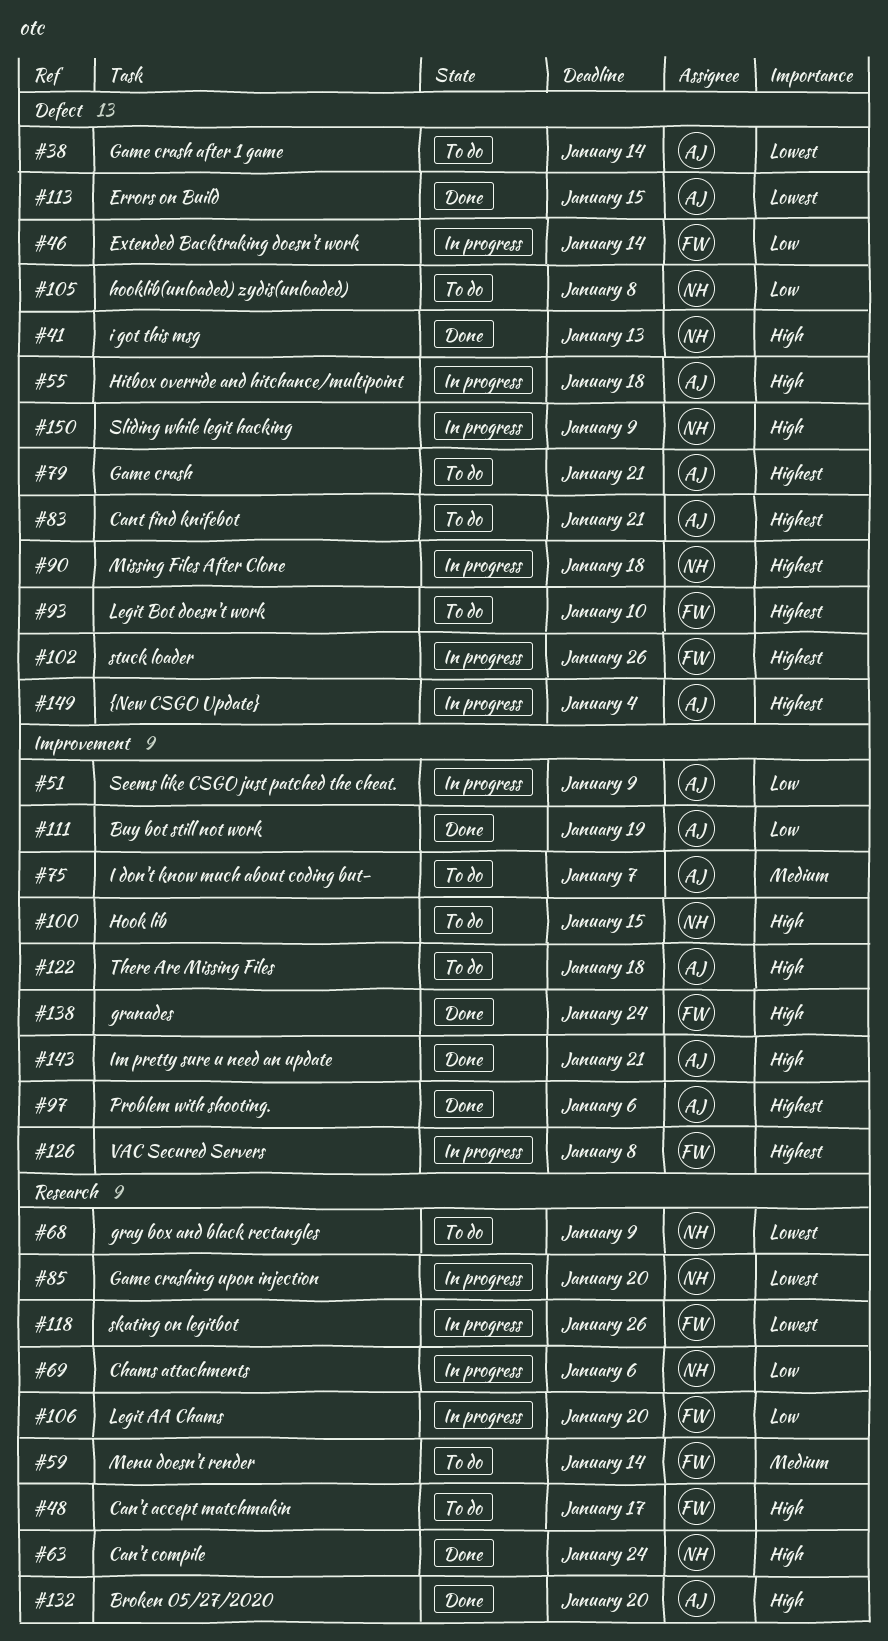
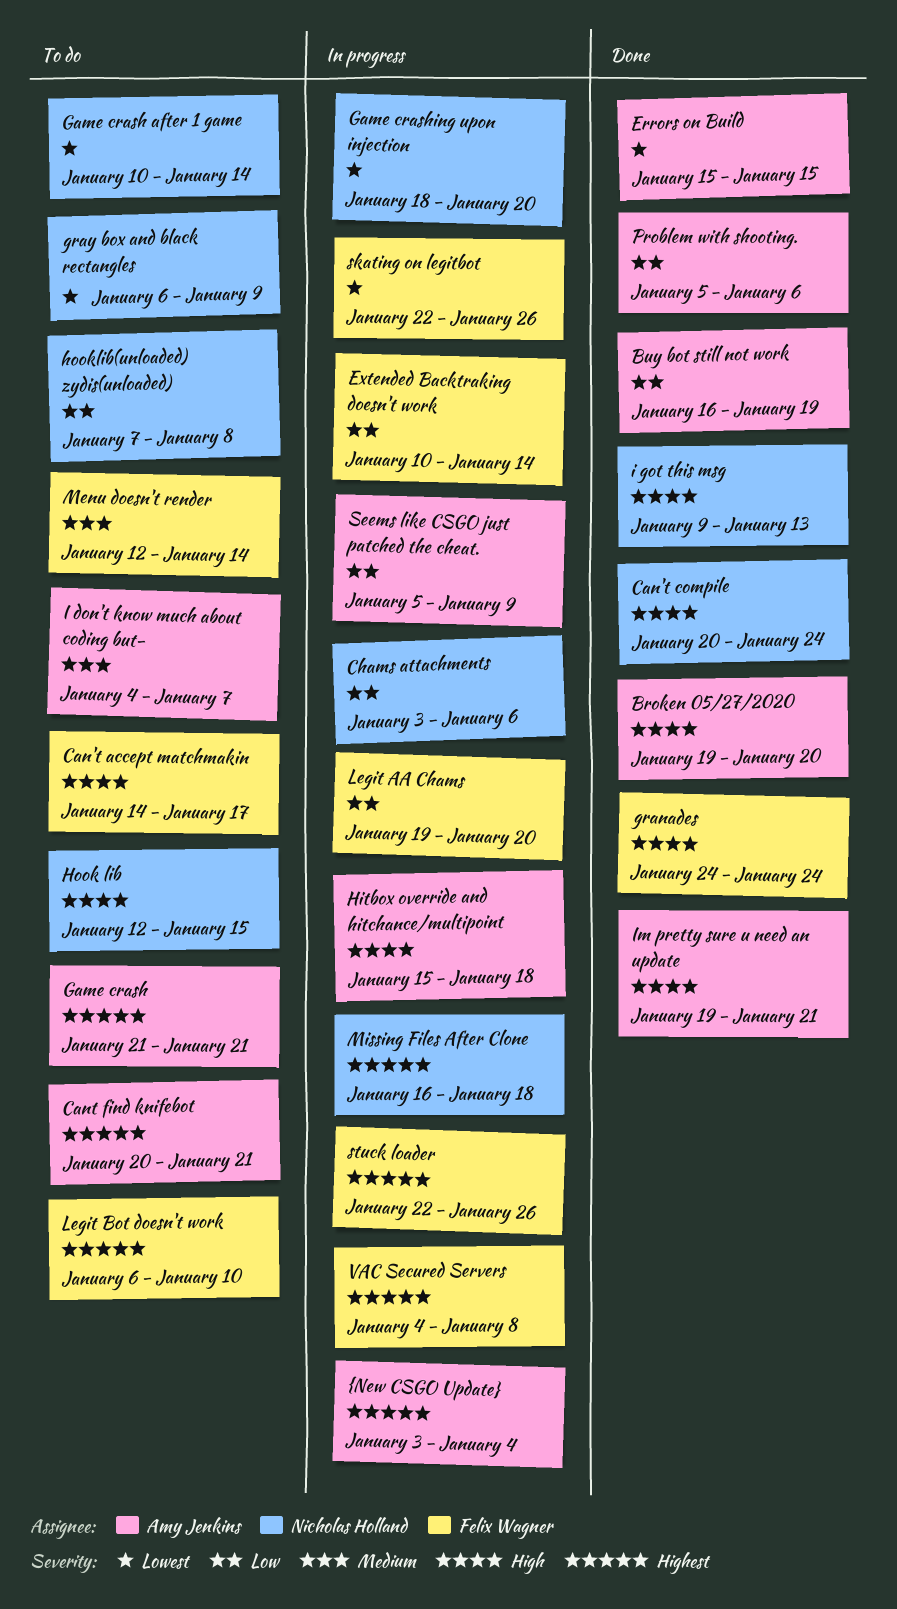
Game crash after 1 game, owner: Amy Jenkins -> Nicholas Holland
Problem with shooting., priority: Highest -> Low
Sliding while legit hacking: present -> none
There Are Missing Files: present -> none

